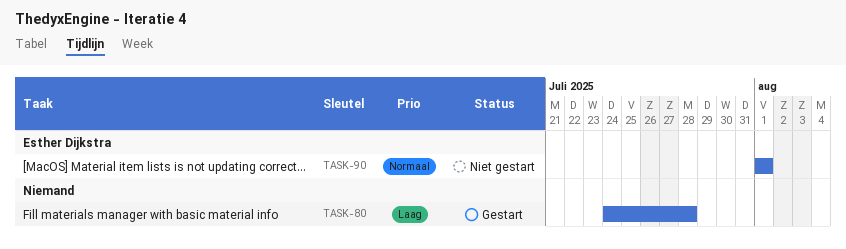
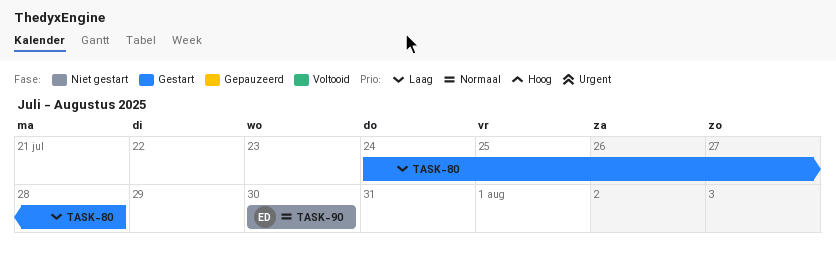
TASK-90, start: Aug 1 -> Jul 30
TASK-90, due: Aug 1 -> Jul 30

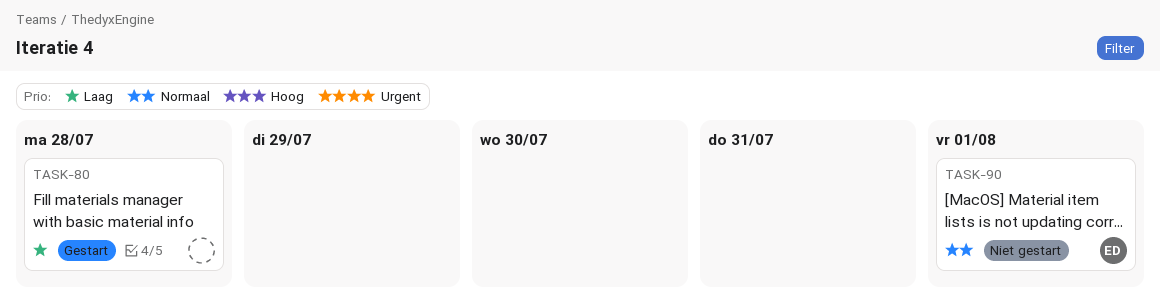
TASK-90, due: Jul 30 -> Aug 1

